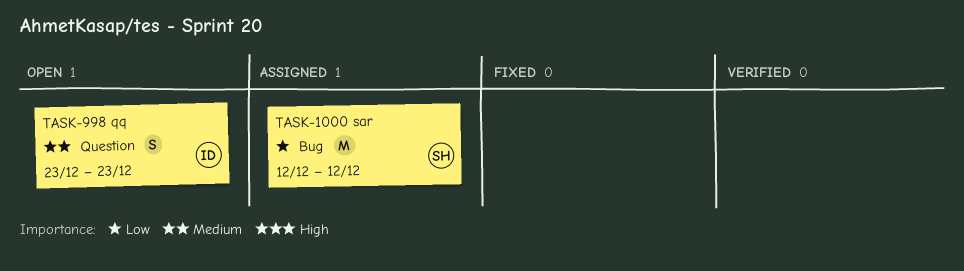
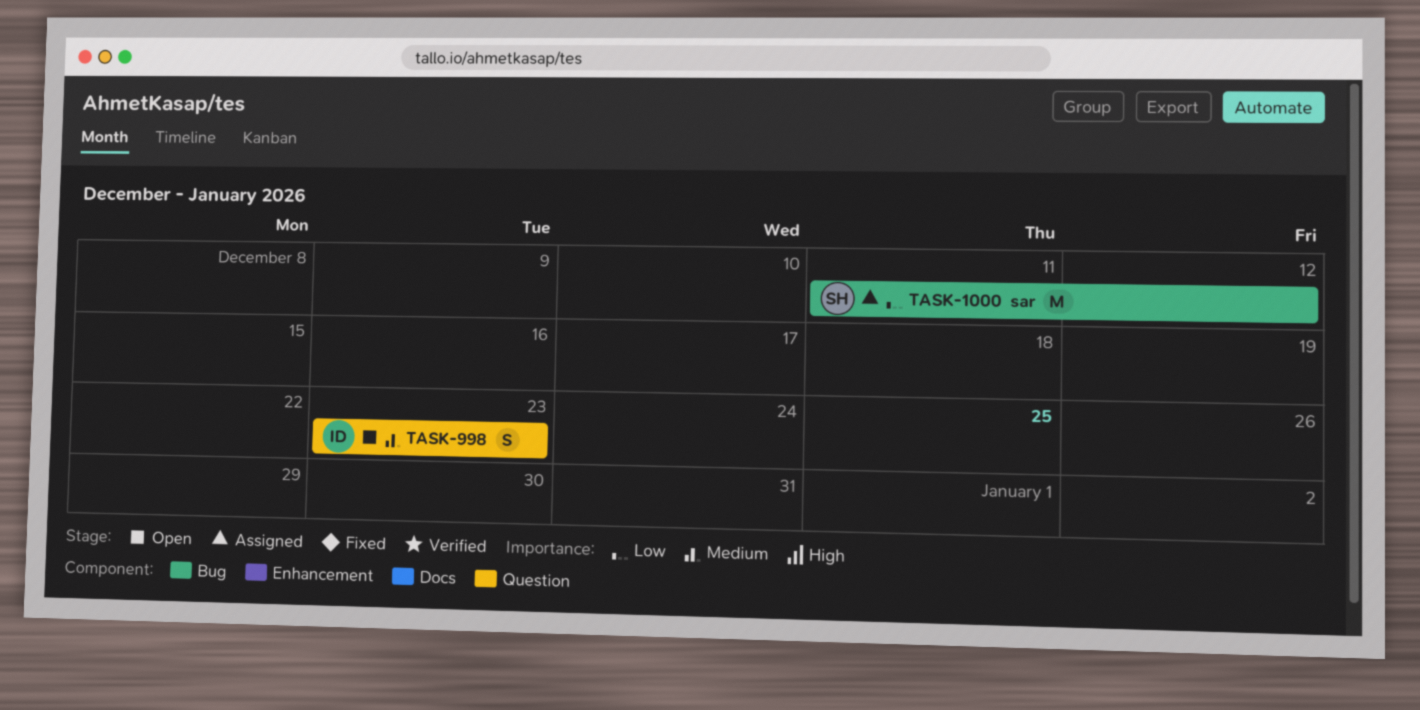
TASK-1000, start: Dec 12 -> Dec 11

